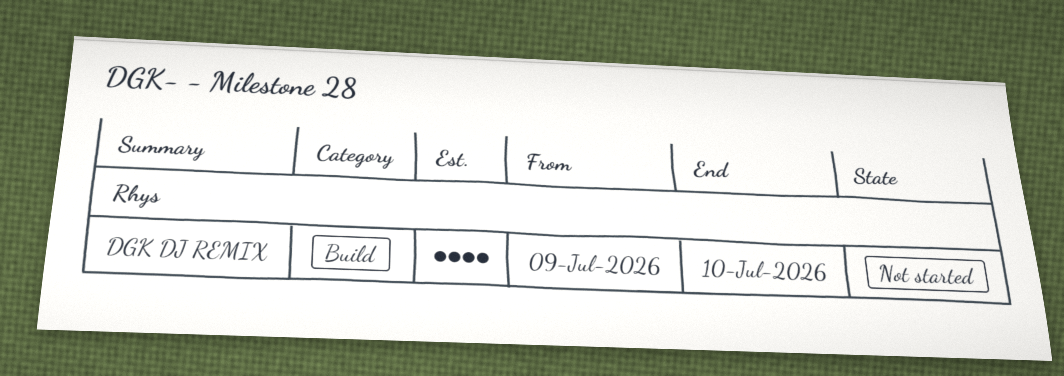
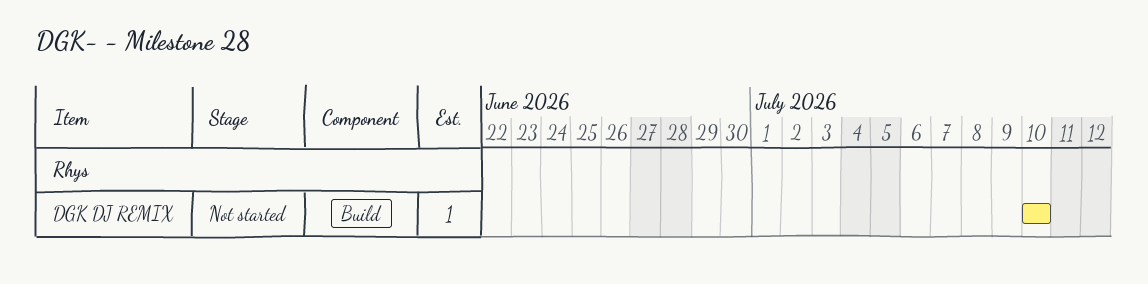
DGK DJ REMIX, estimate: 4 -> 1
DGK DJ REMIX, start: Jul 9 -> Jul 10

